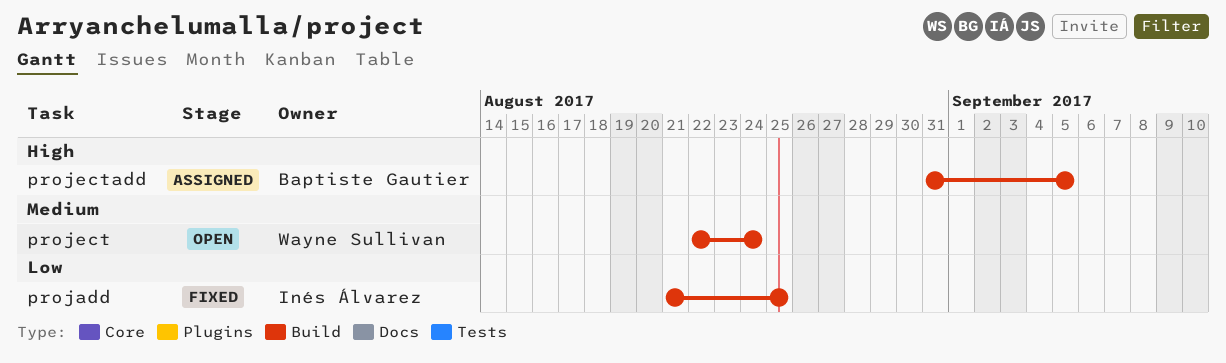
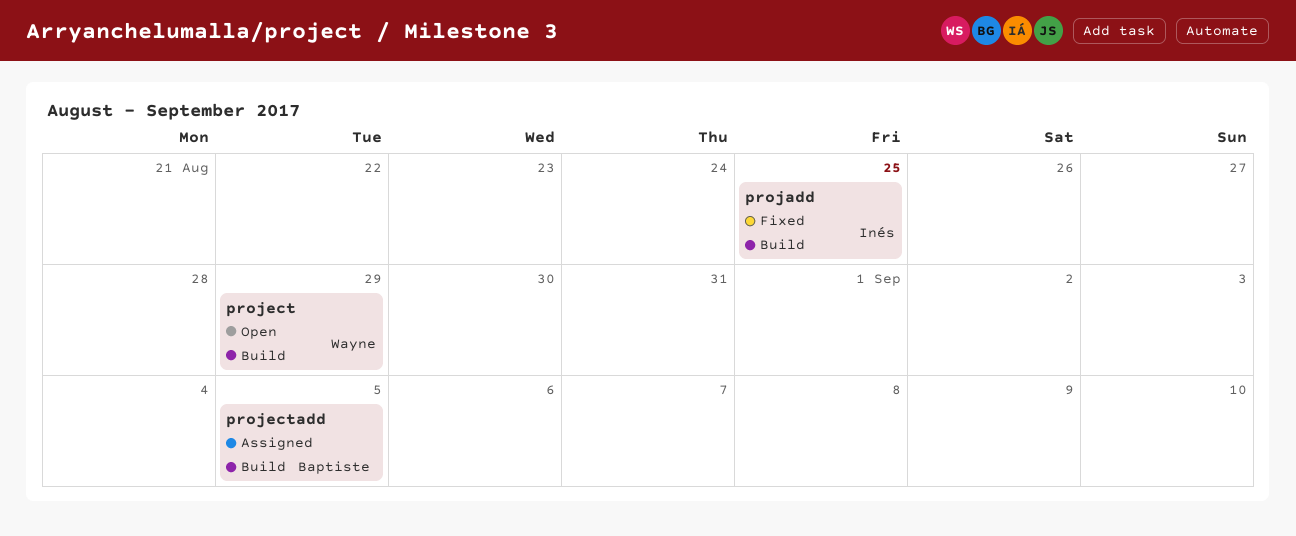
project, due: Aug 24 -> Aug 29

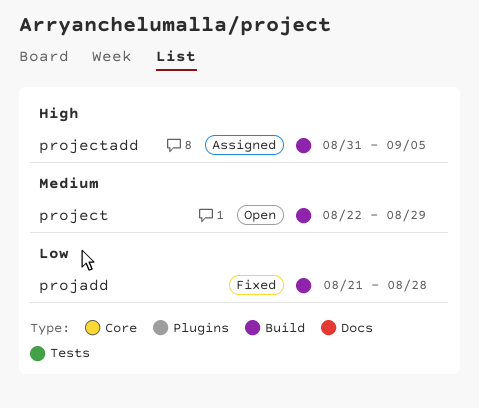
projadd, due: Aug 25 -> Aug 28

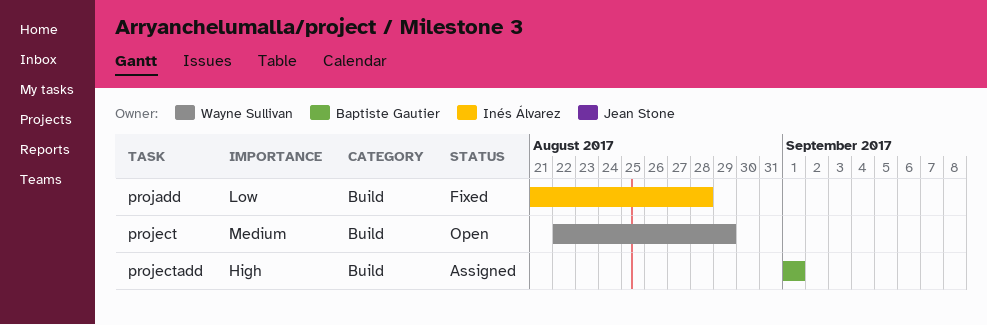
projectadd, start: Aug 31 -> Sep 1
projectadd, due: Sep 5 -> Sep 1

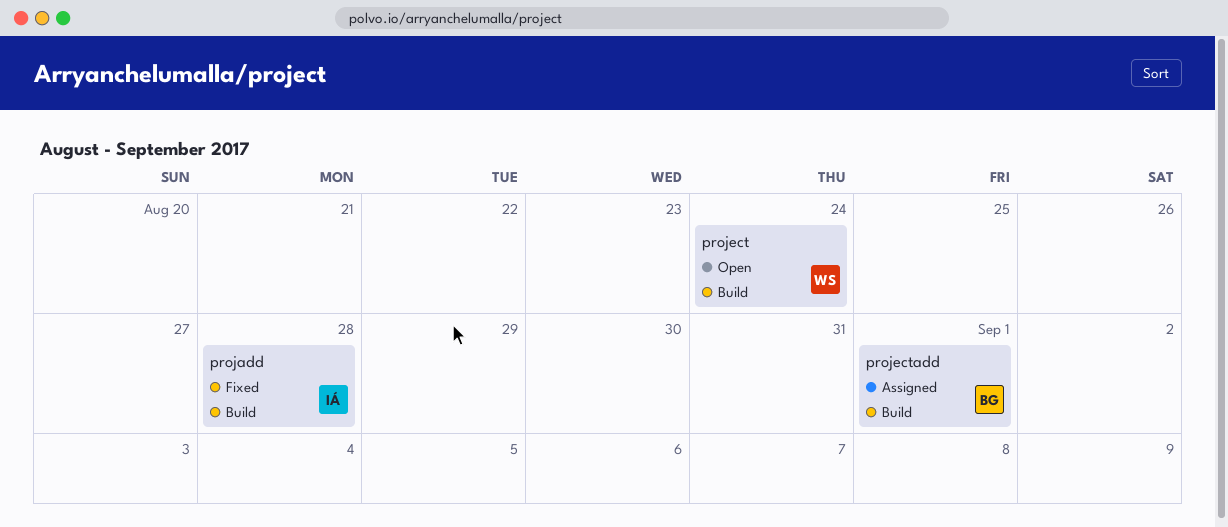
project, due: Aug 29 -> Aug 24

